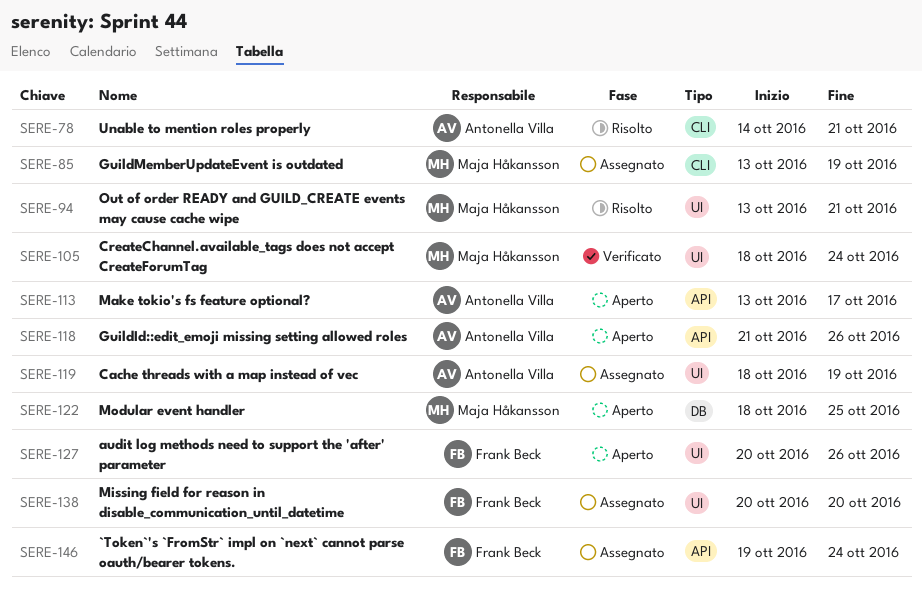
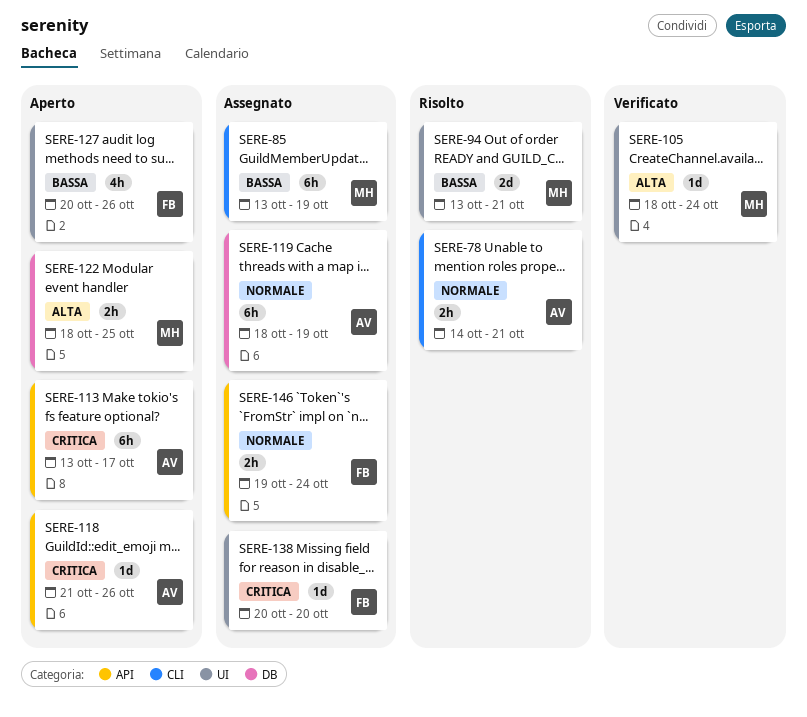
SERE-119, label: UI -> DB

